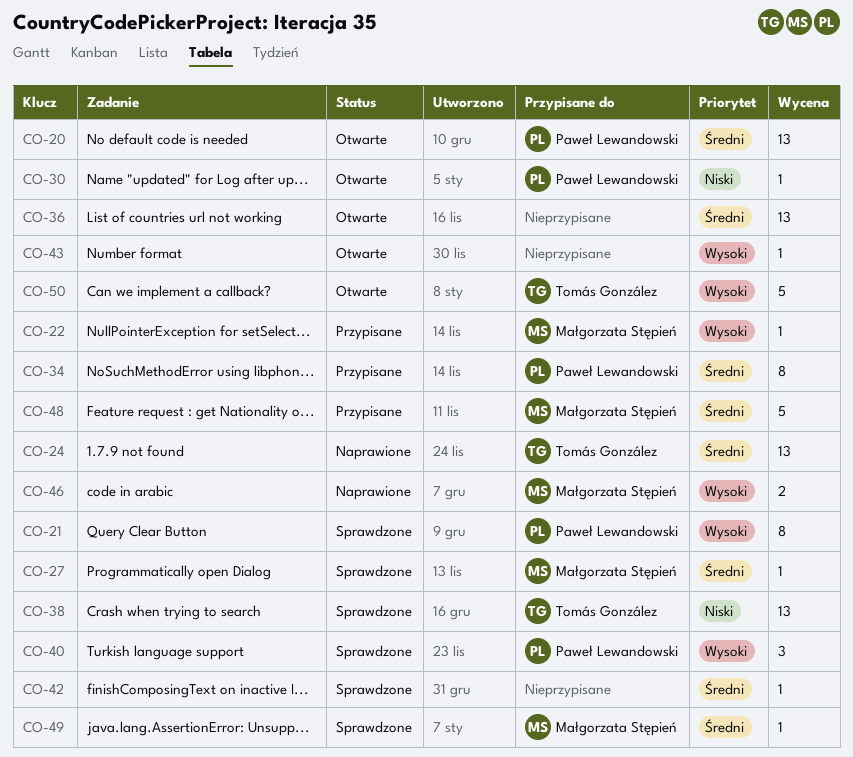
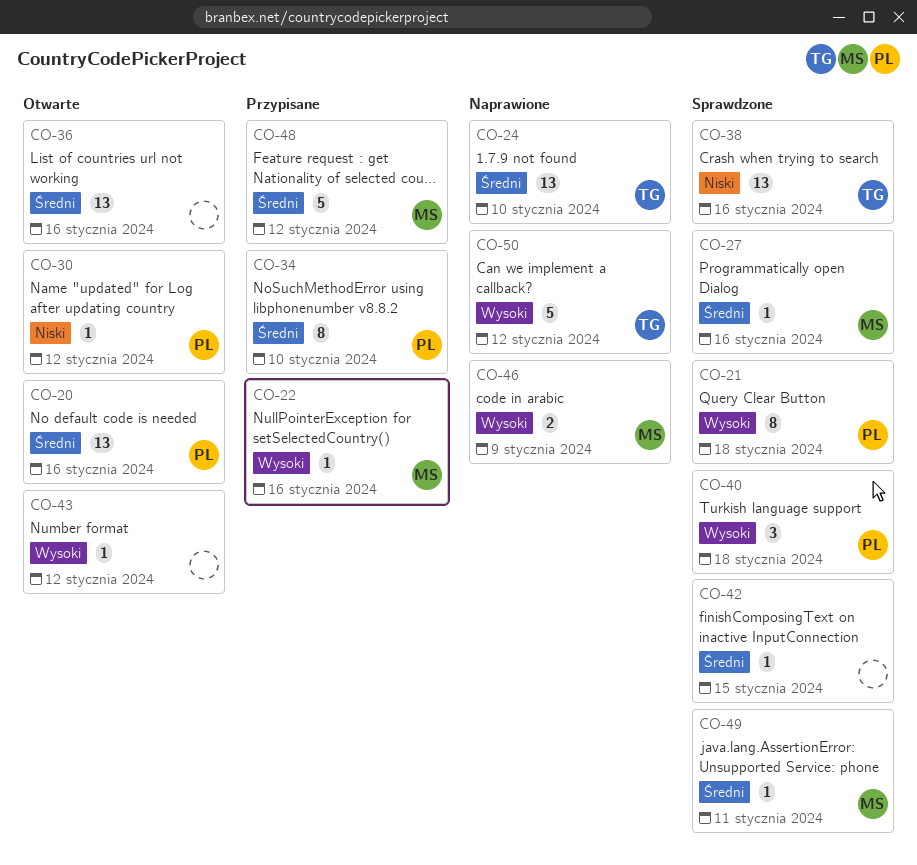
CO-50, status: Otwarte -> Naprawione

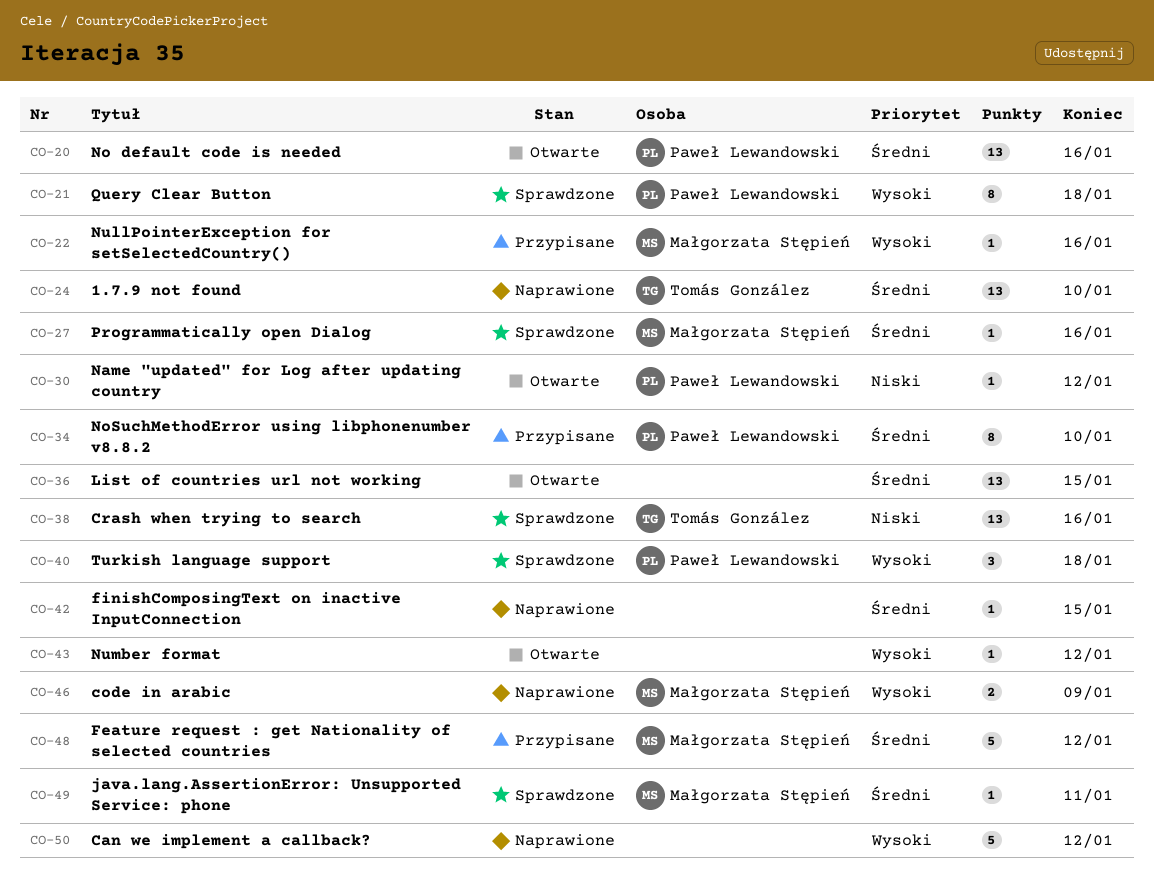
CO-36, due: Jan 16 -> Jan 15
CO-42, status: Sprawdzone -> Naprawione
CO-50, owner: Tomás González -> none

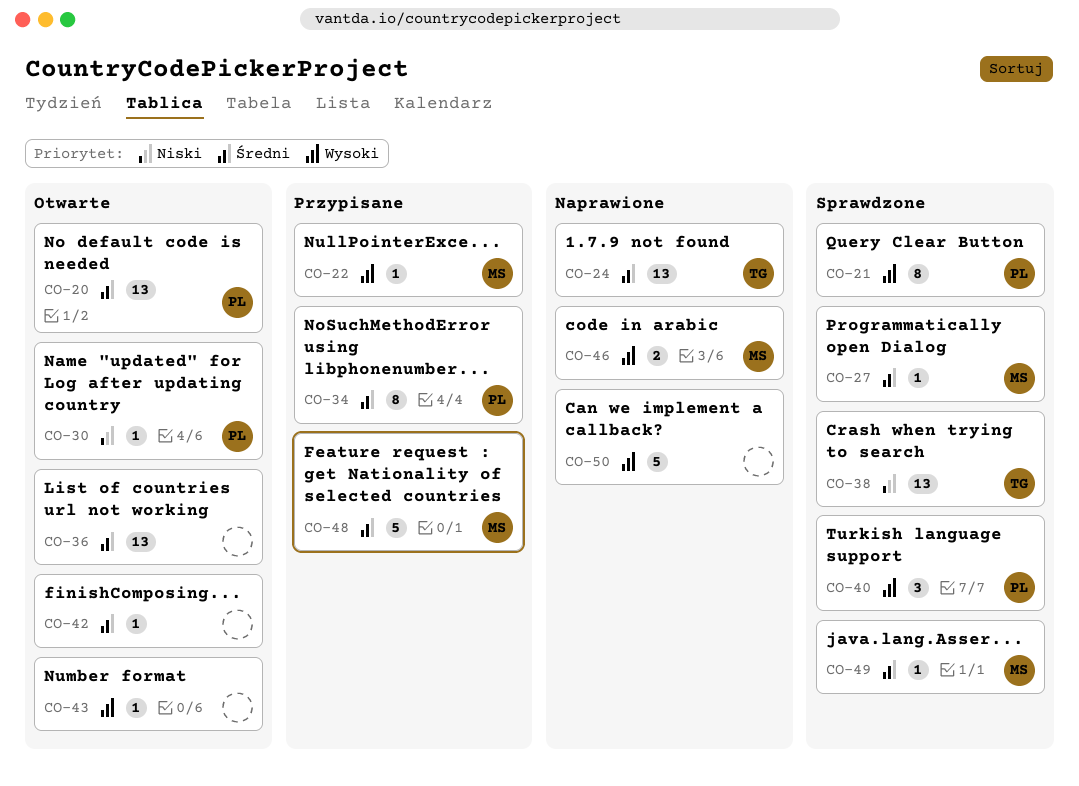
CO-42, status: Naprawione -> Otwarte

